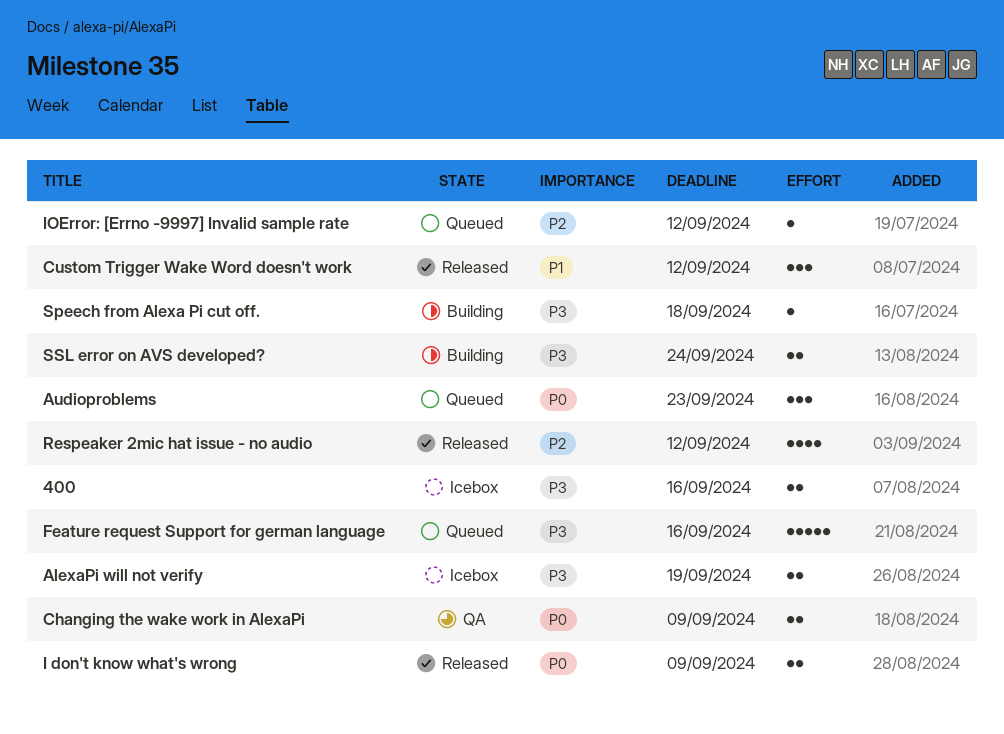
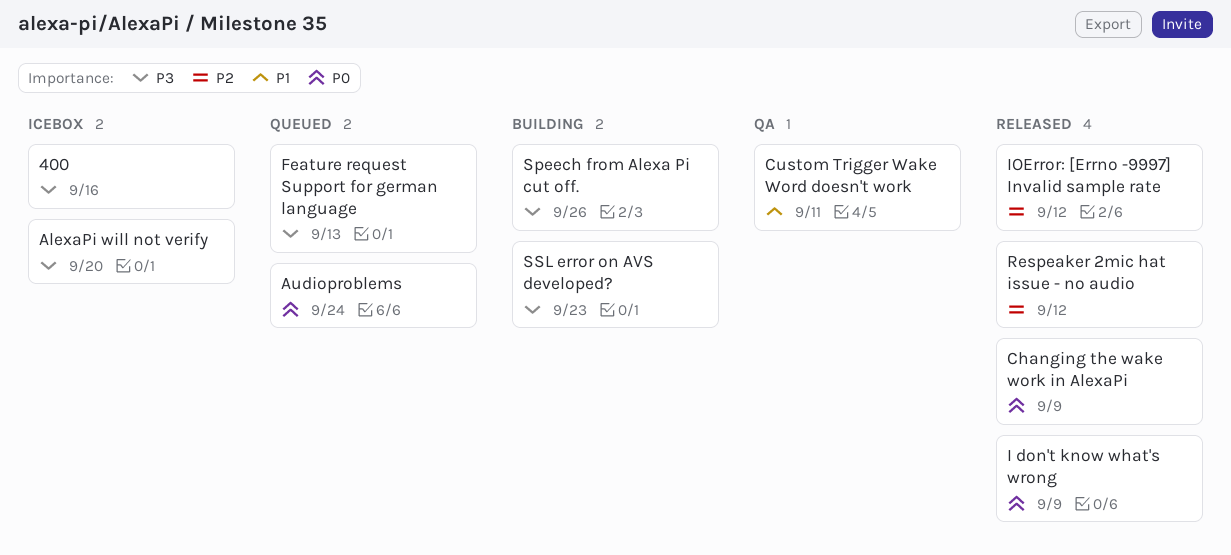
AlexaPi will not verify, due: Sep 19 -> Sep 20
Audioproblems, due: Sep 23 -> Sep 24
Changing the wake work in AlexaPi, status: QA -> Released
Custom Trigger Wake Word doesn't work, status: Released -> QA
Custom Trigger Wake Word doesn't work, due: Sep 12 -> Sep 11
Feature request Support for german language, due: Sep 16 -> Sep 13
IOError: [Errno -9997] Invalid sample rate, status: Queued -> Released
Speech from Alexa Pi cut off., due: Sep 18 -> Sep 26
SSL error on AVS developed?, due: Sep 24 -> Sep 23

